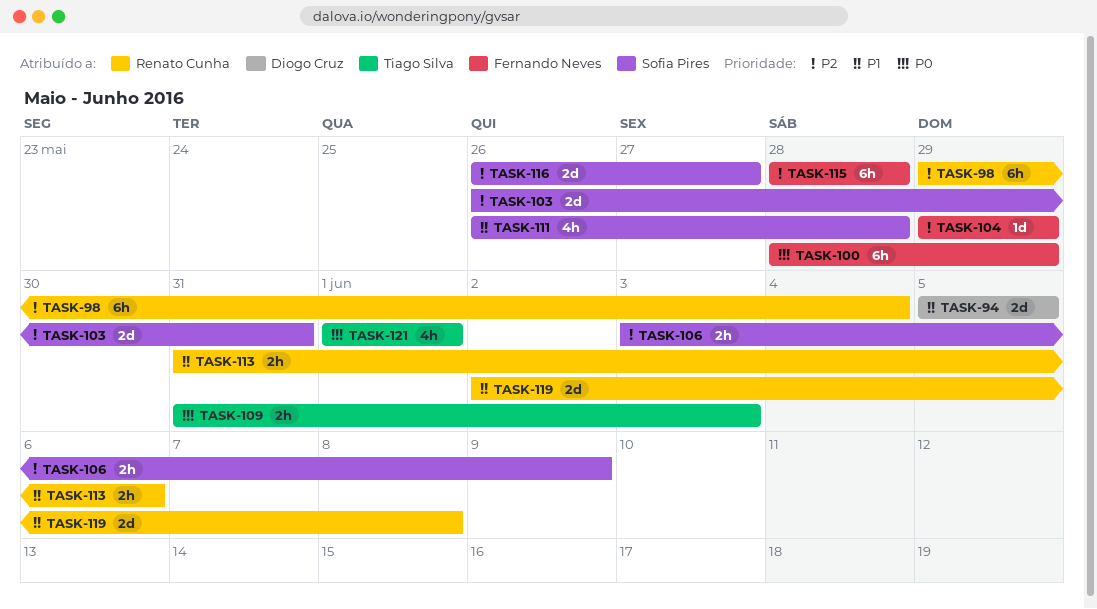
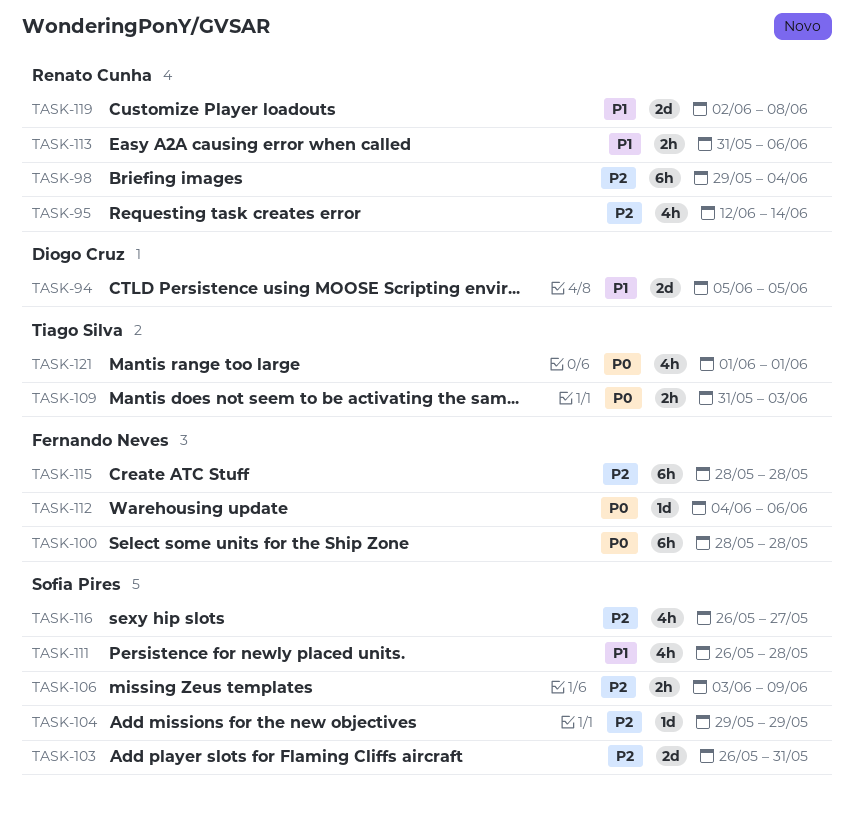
TASK-95: none -> present
TASK-100, due: May 29 -> May 28
TASK-104, owner: Fernando Neves -> Sofia Pires
TASK-112: none -> present
TASK-116, estimate: 2d -> 4h

